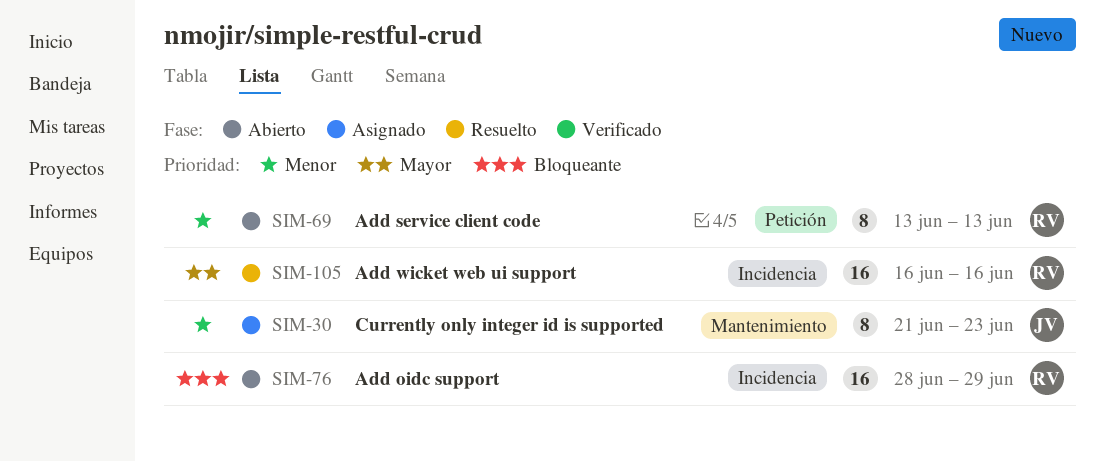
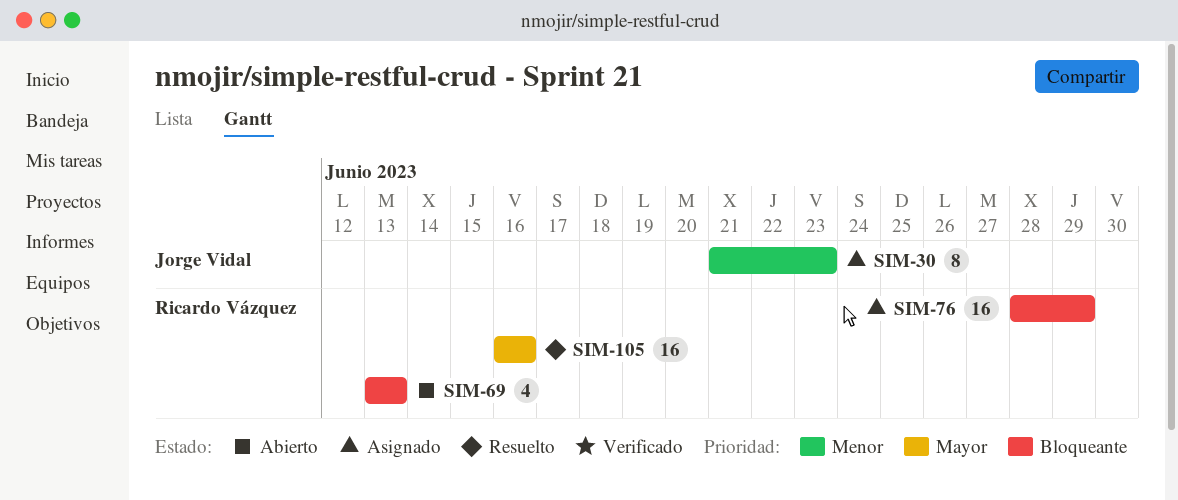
SIM-69, priority: Menor -> Bloqueante
SIM-69, estimate: 8 -> 4
SIM-76, status: Abierto -> Asignado

